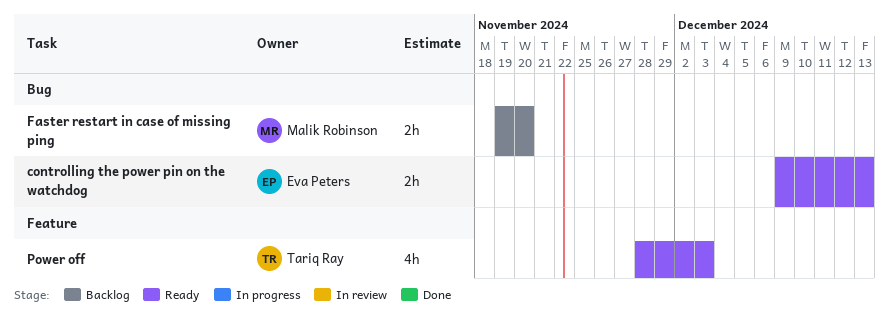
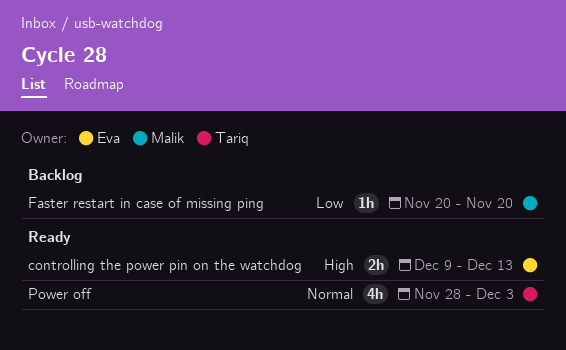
Faster restart in case of missing ping, estimate: 2h -> 1h
Faster restart in case of missing ping, start: Nov 19 -> Nov 20

